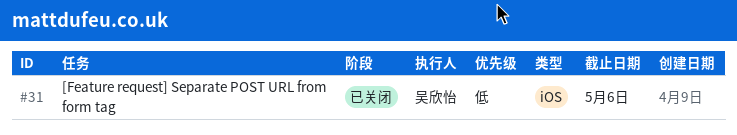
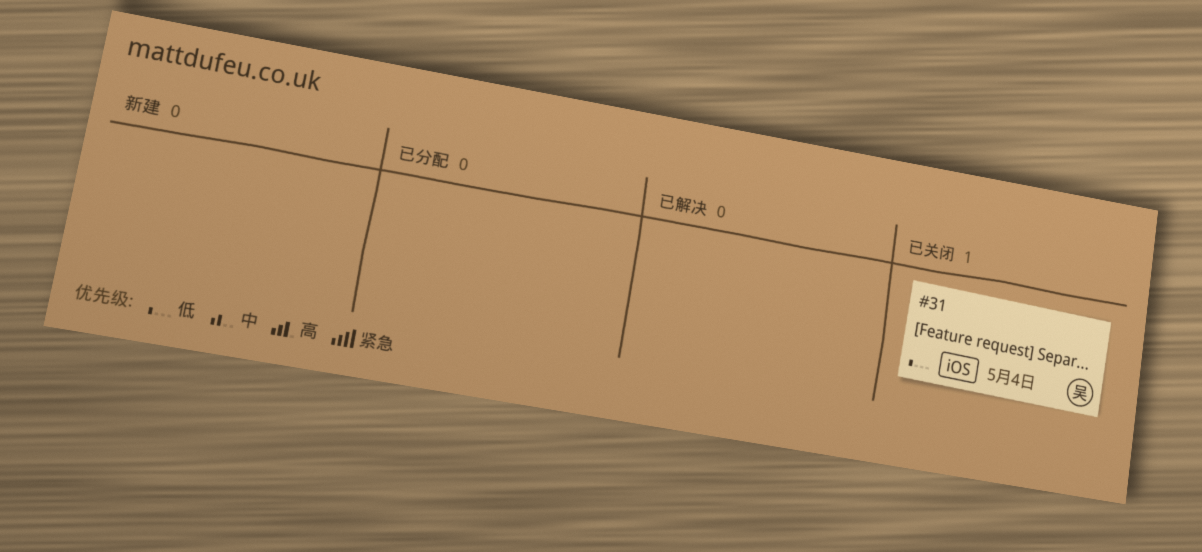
#31, due: May 6 -> May 4

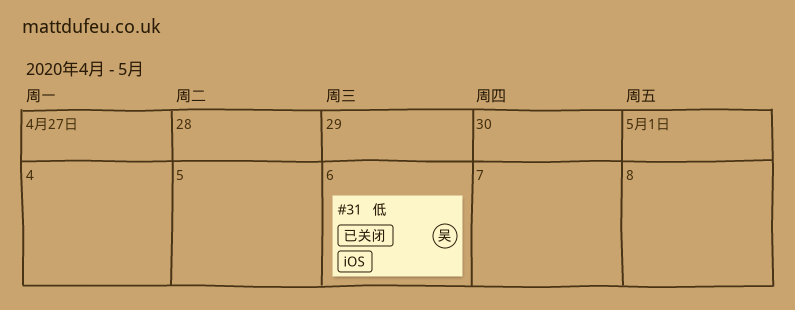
#31, due: May 4 -> May 6

